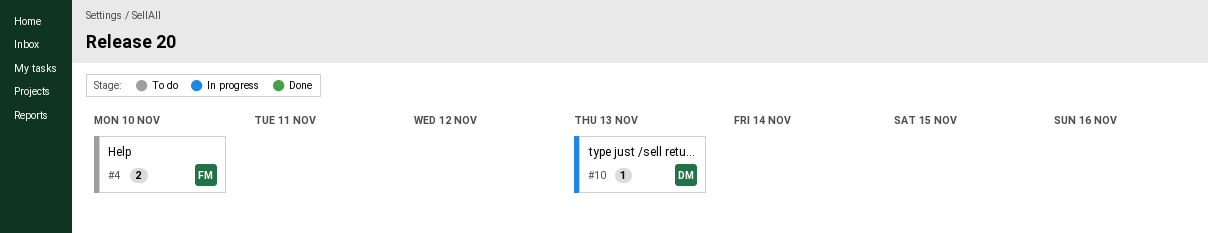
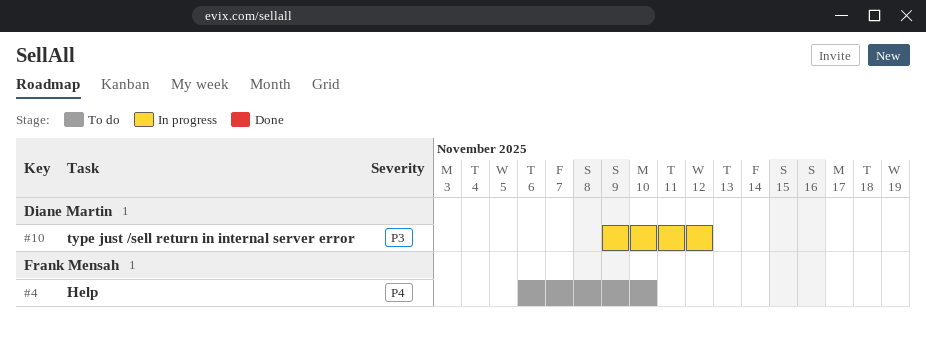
#10, due: Nov 13 -> Nov 12

